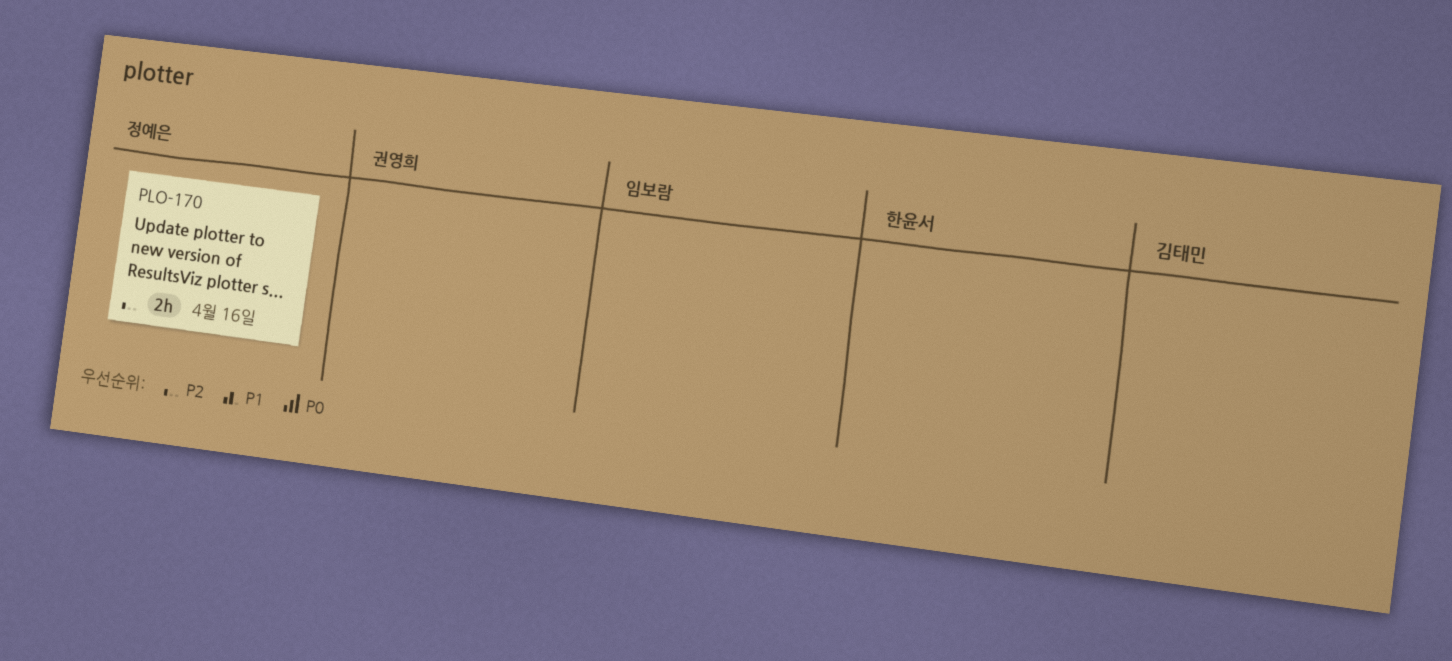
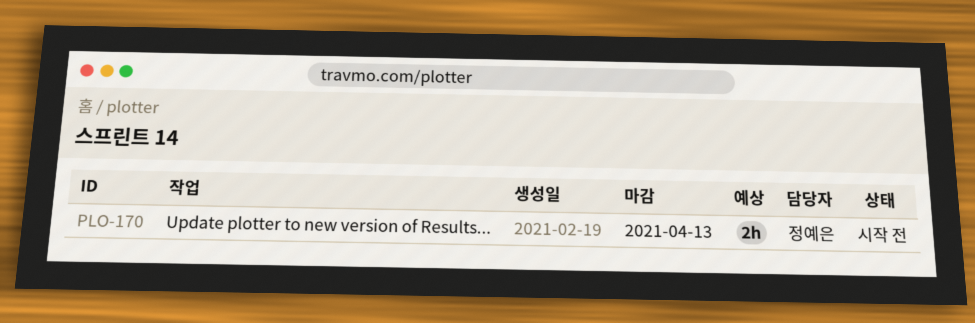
PLO-170, due: Apr 16 -> Apr 13

